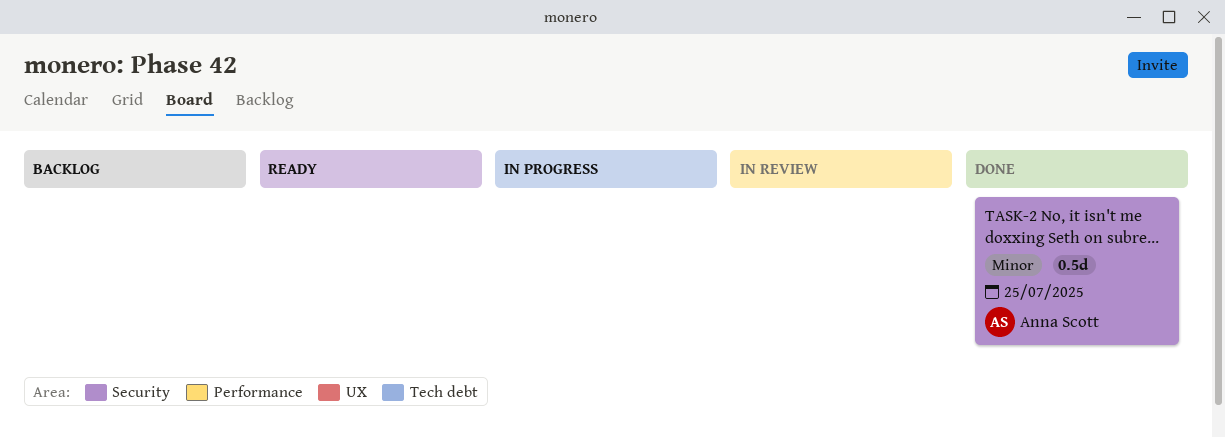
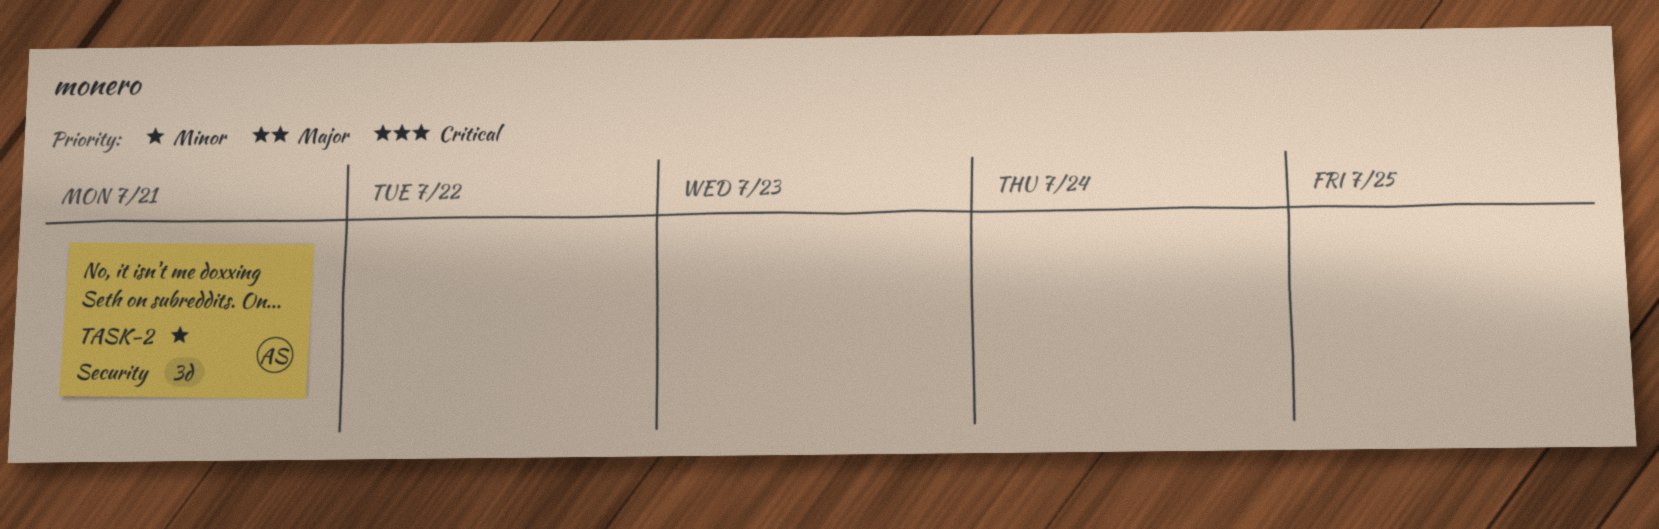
TASK-2, estimate: 0.5d -> 3d
TASK-2, due: Jul 25 -> Jul 21

